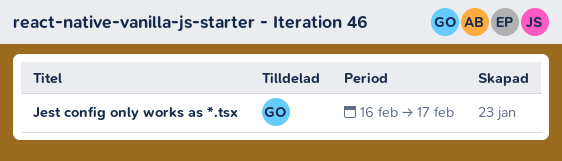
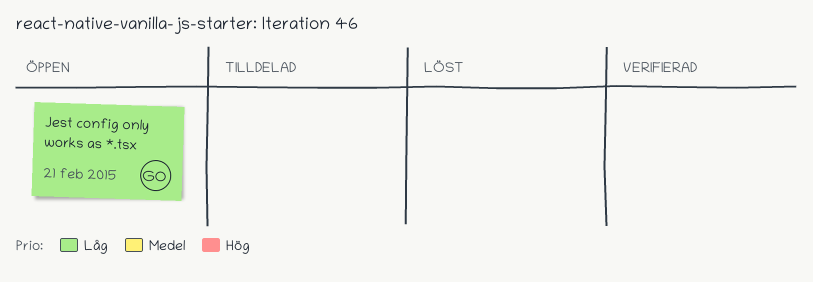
Jest config only works as *.tsx, due: Feb 17 -> Feb 21

